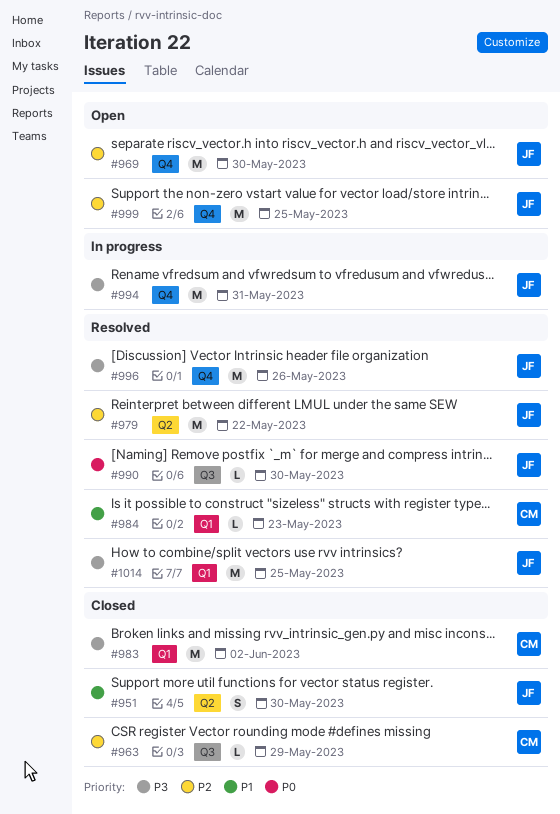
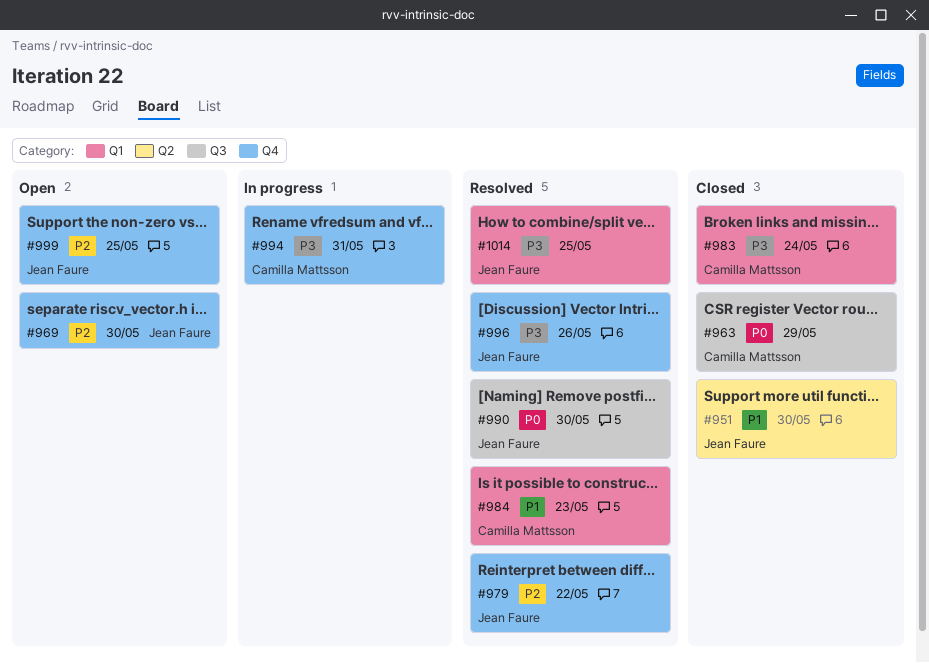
#963, priority: P2 -> P0
#979, label: Q2 -> Q4
#983, due: Jun 2 -> May 24
#994, owner: Jean Faure -> Camilla Mattsson

